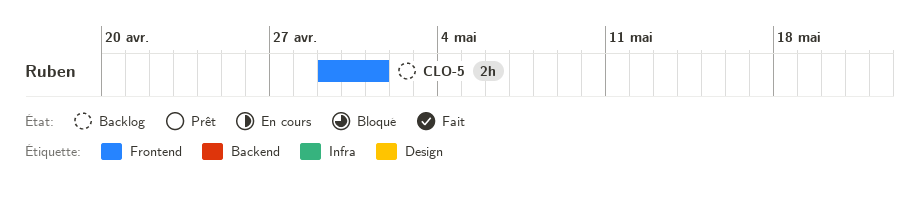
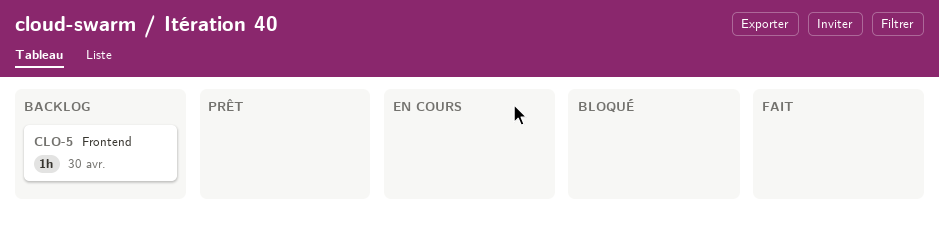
CLO-5, estimate: 2h -> 1h
CLO-5, due: May 1 -> Apr 30

